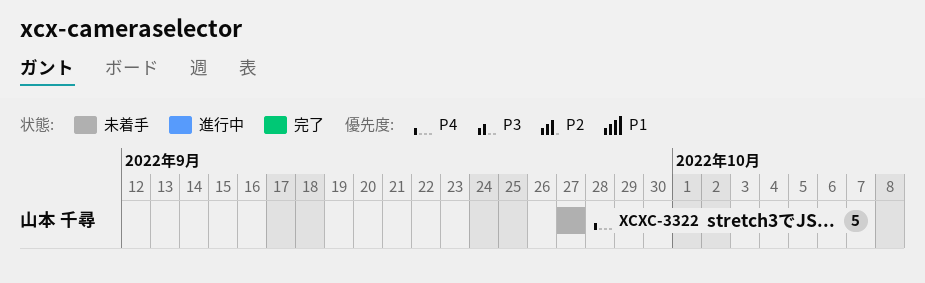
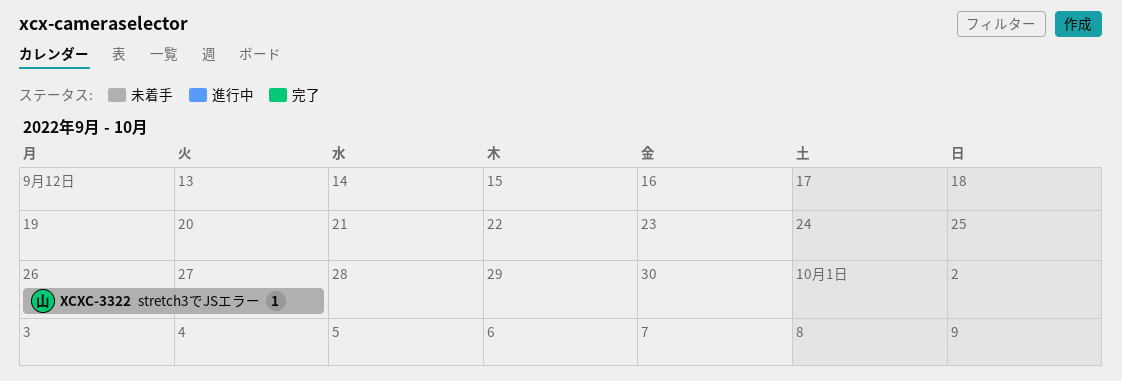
XCXC-3322, estimate: 5 -> 1
XCXC-3322, start: Sep 27 -> Sep 26

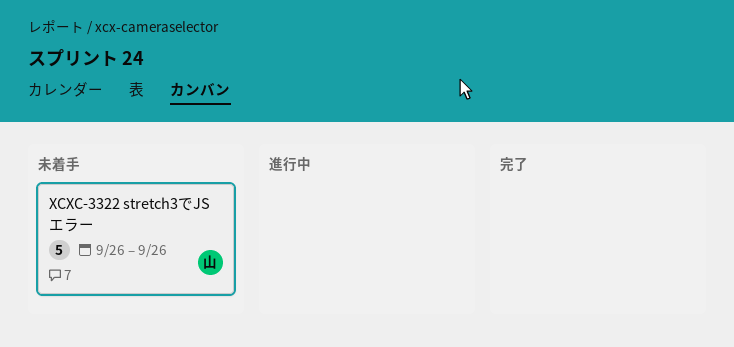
XCXC-3322, estimate: 1 -> 5
XCXC-3322, due: Sep 27 -> Sep 26

